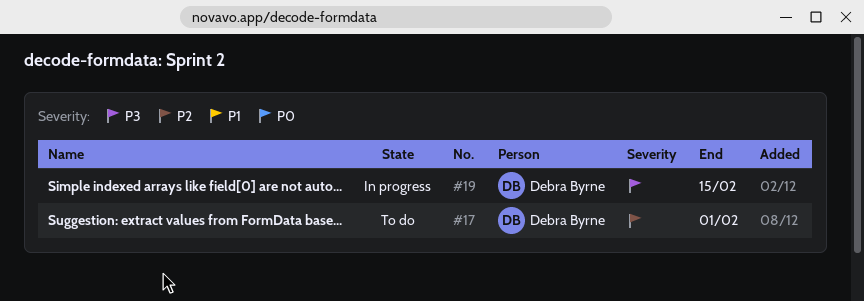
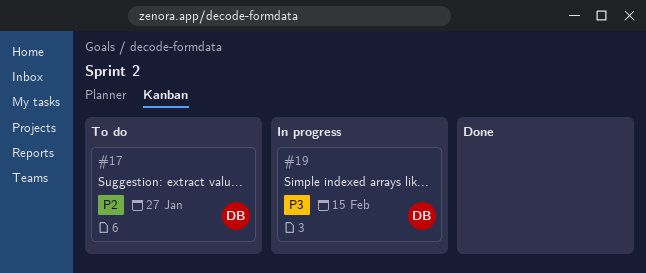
#17, due: Feb 1 -> Jan 27

